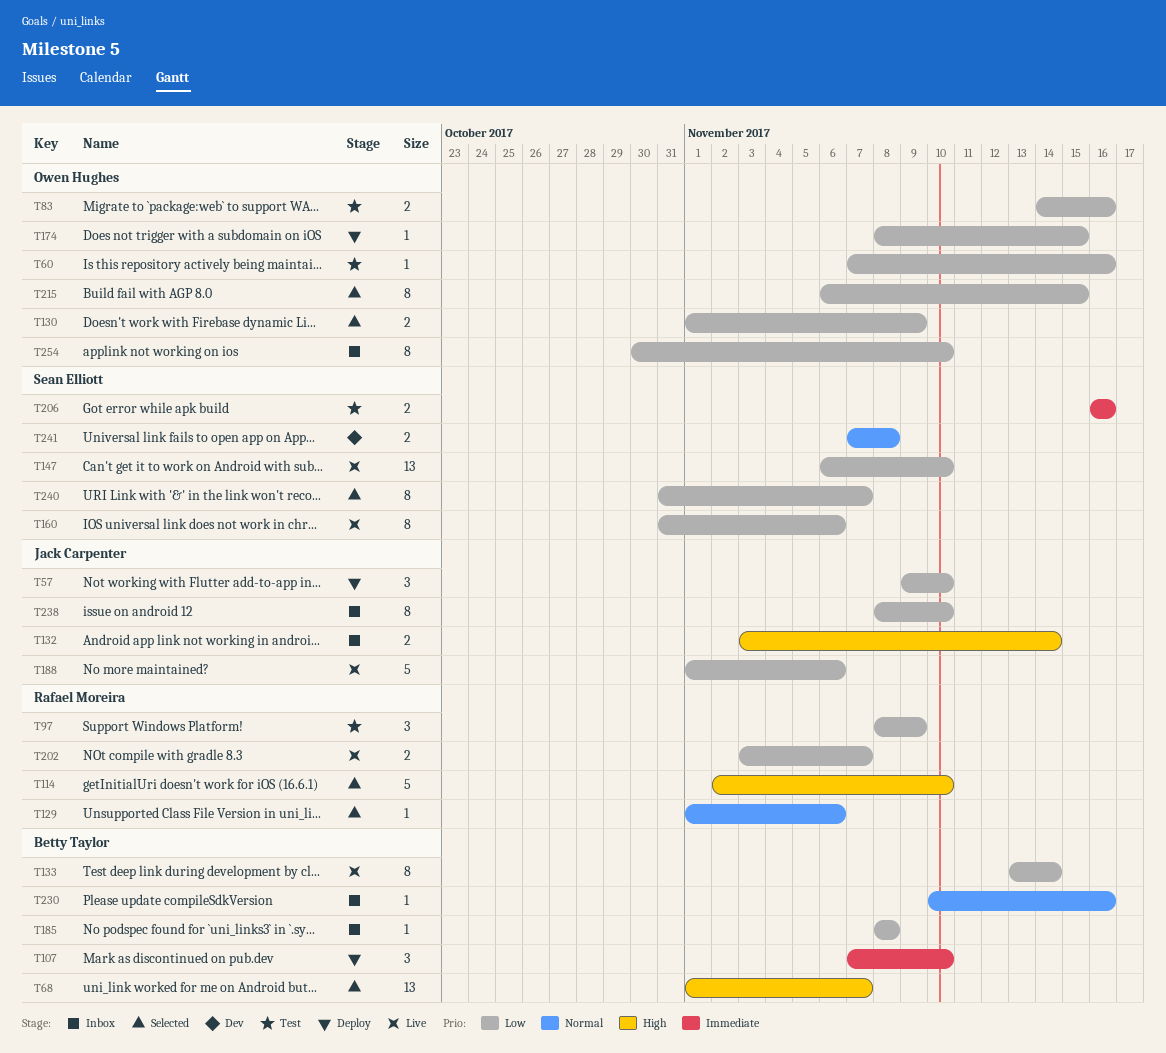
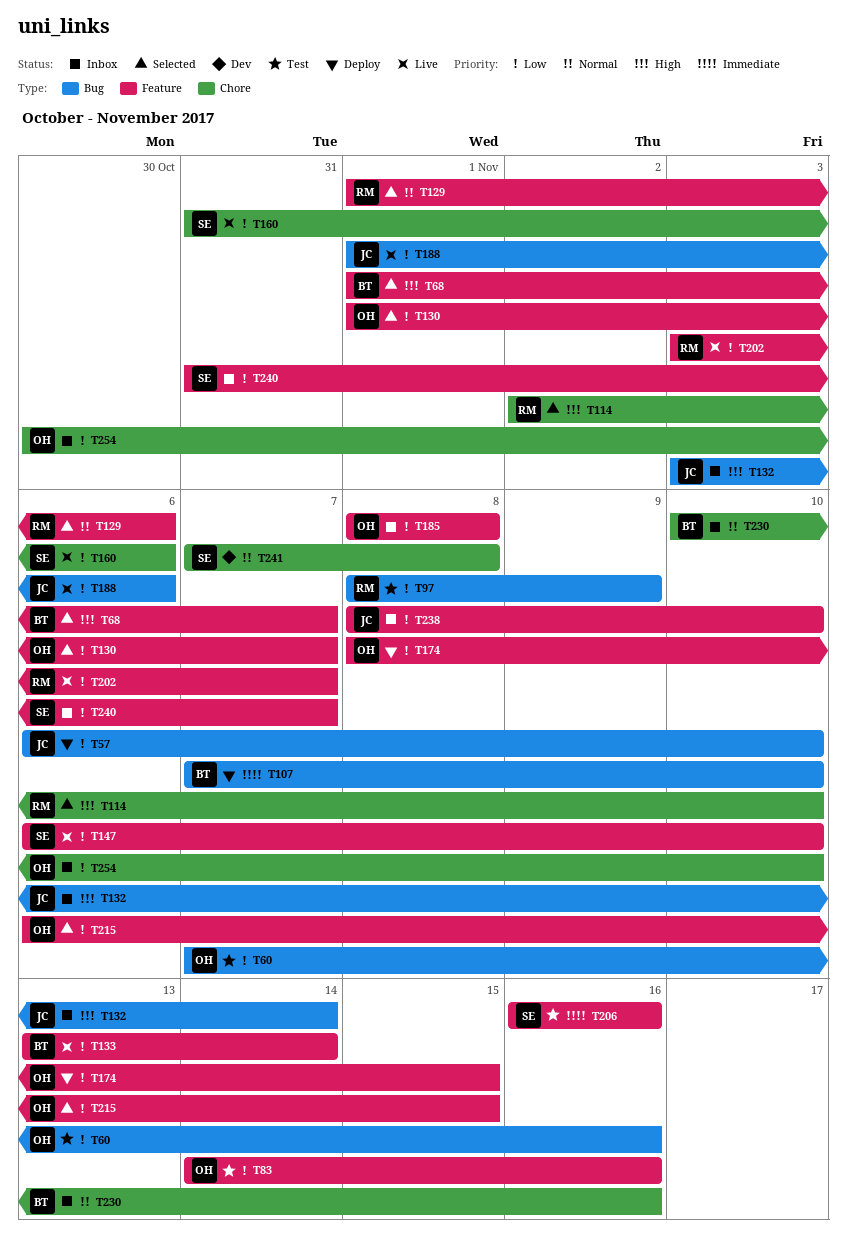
T57, start: Nov 9 -> Nov 6
T130, due: Nov 9 -> Nov 7
T185, owner: Betty Taylor -> Owen Hughes
T240, status: Selected -> Inbox

